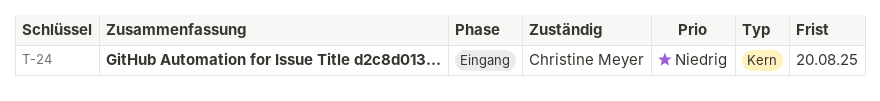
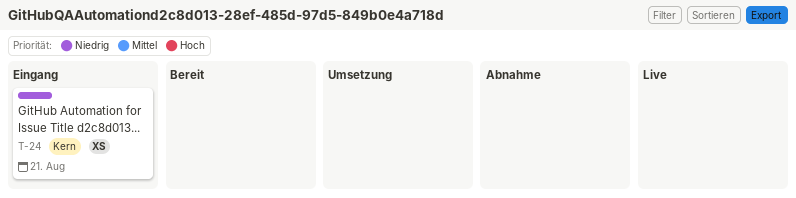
T-24, due: Aug 20 -> Aug 21

